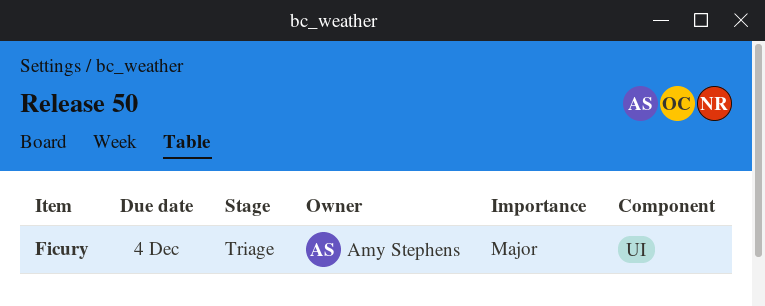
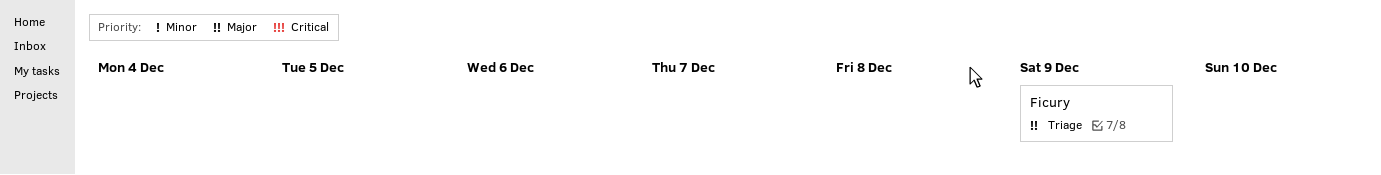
Ficury, due: Dec 4 -> Dec 9

